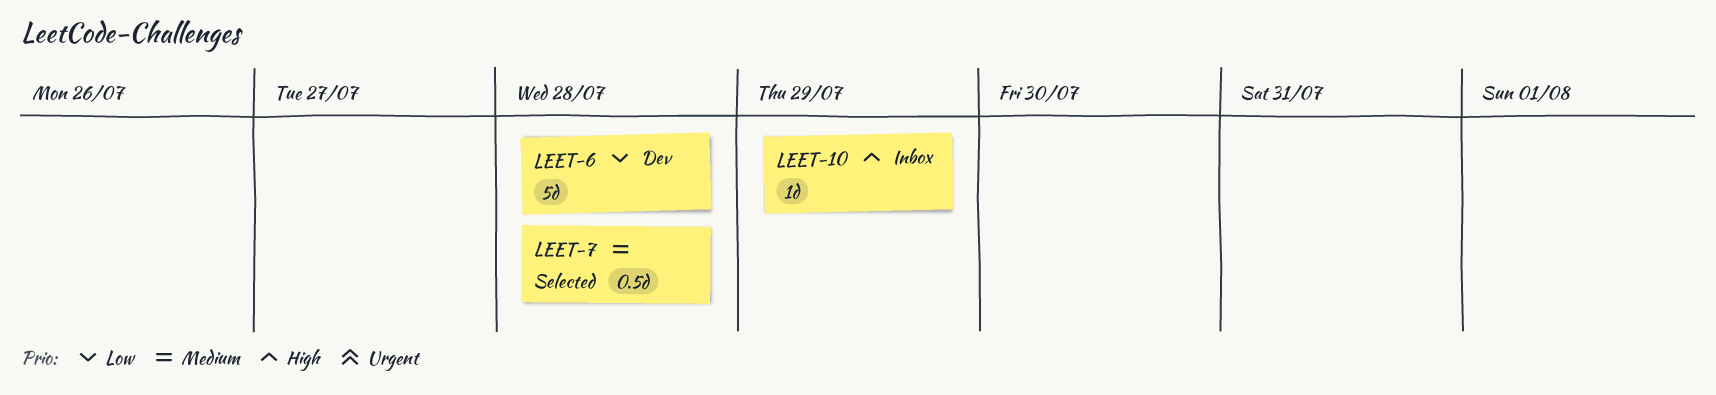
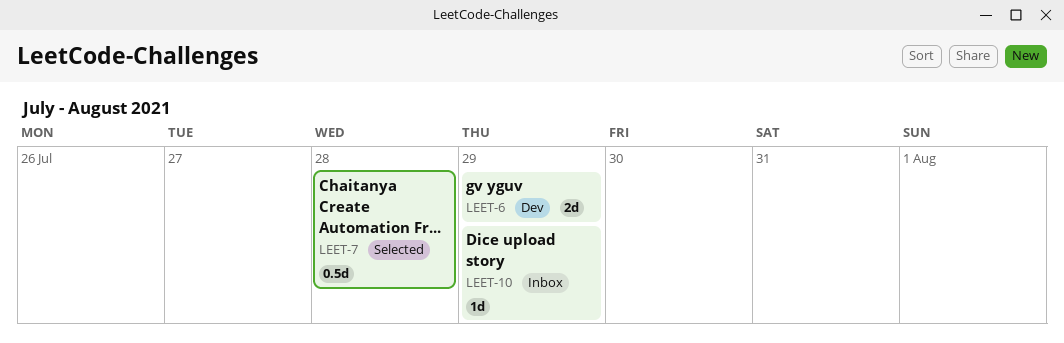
LEET-6, estimate: 5d -> 2d
LEET-6, due: Jul 28 -> Jul 29

